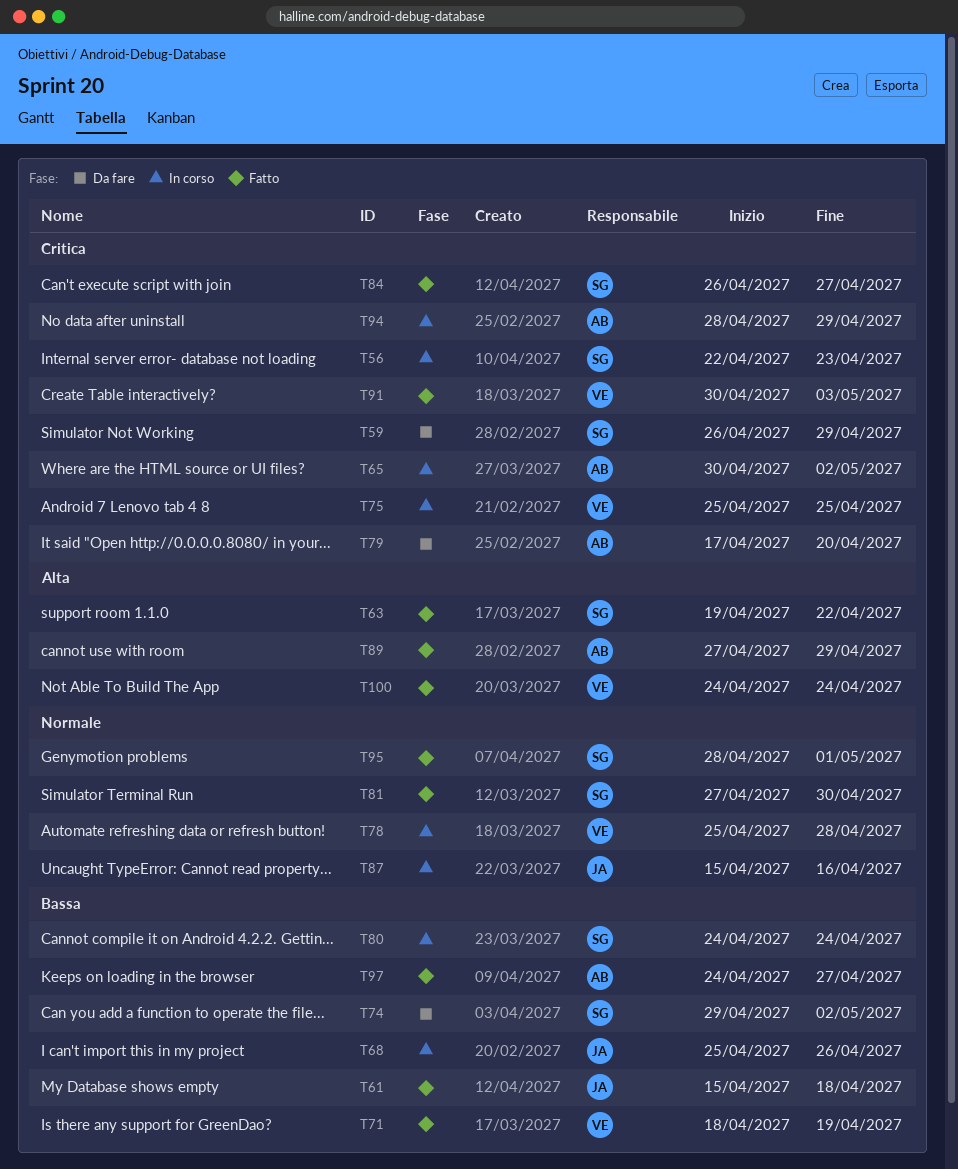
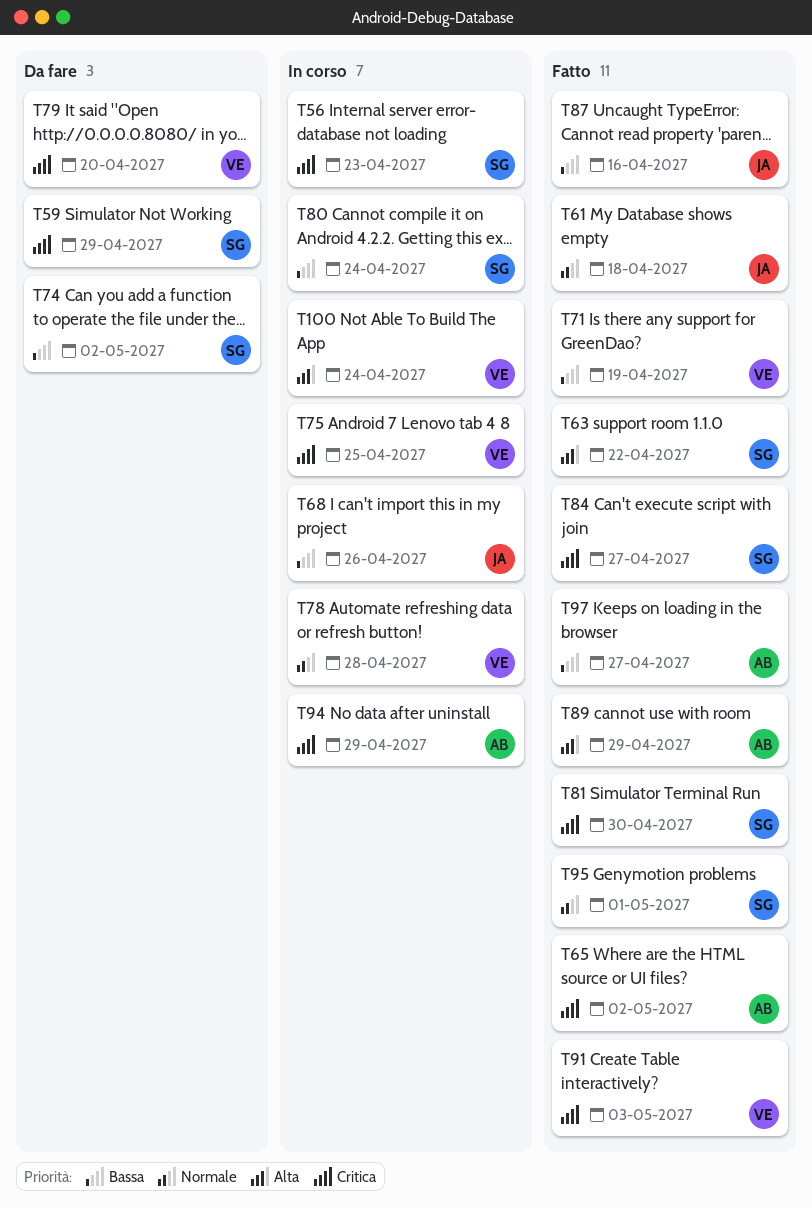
T61, priority: Bassa -> Normale
T65, status: In corso -> Fatto
T79, owner: AB -> VE
T81, priority: Normale -> Critica
T87, status: In corso -> Fatto
T87, priority: Normale -> Bassa
T100, status: Fatto -> In corso

